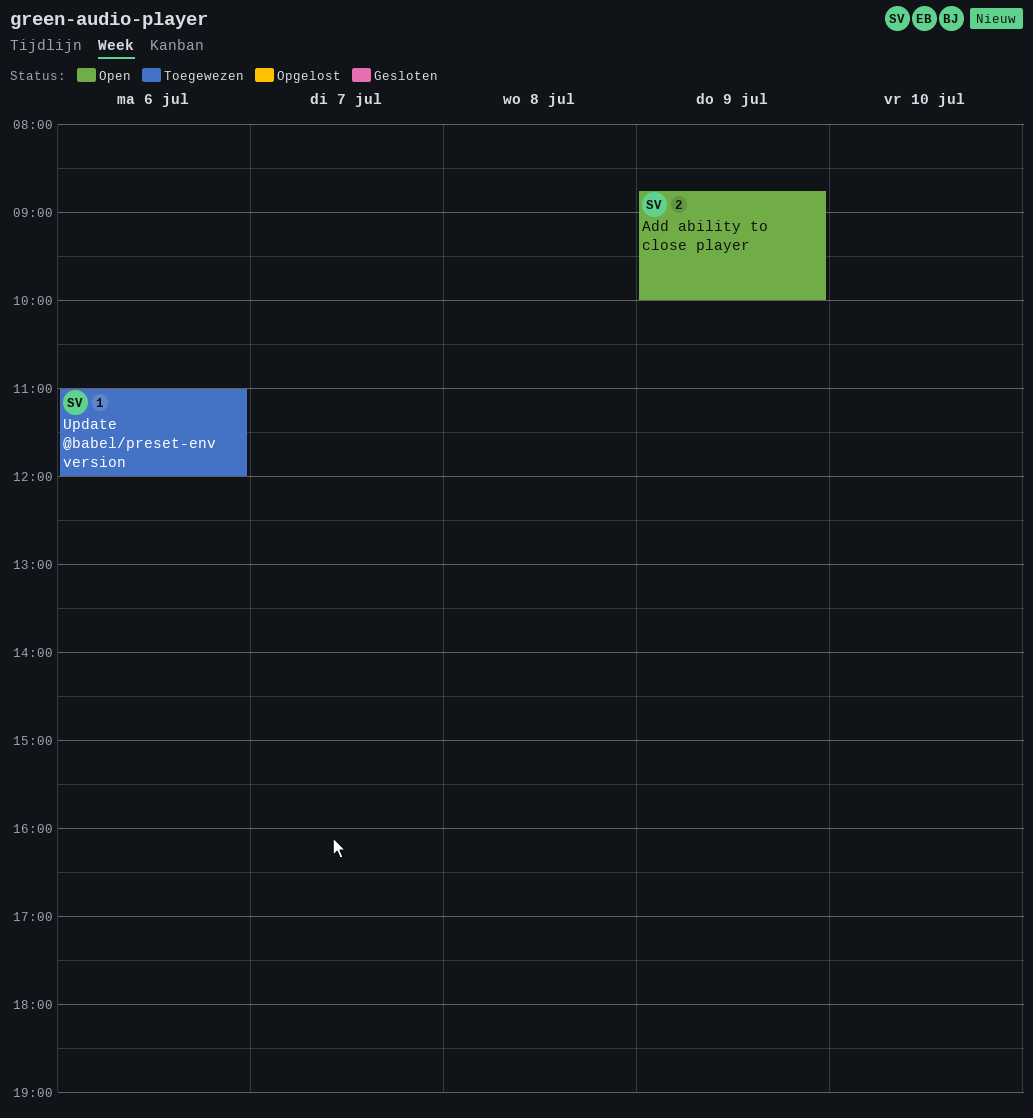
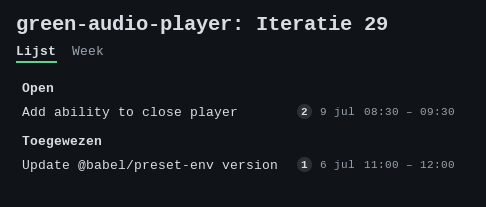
Add ability to close player, begins: 08:45 -> 08:30
Add ability to close player, ends: 10:00 -> 09:30

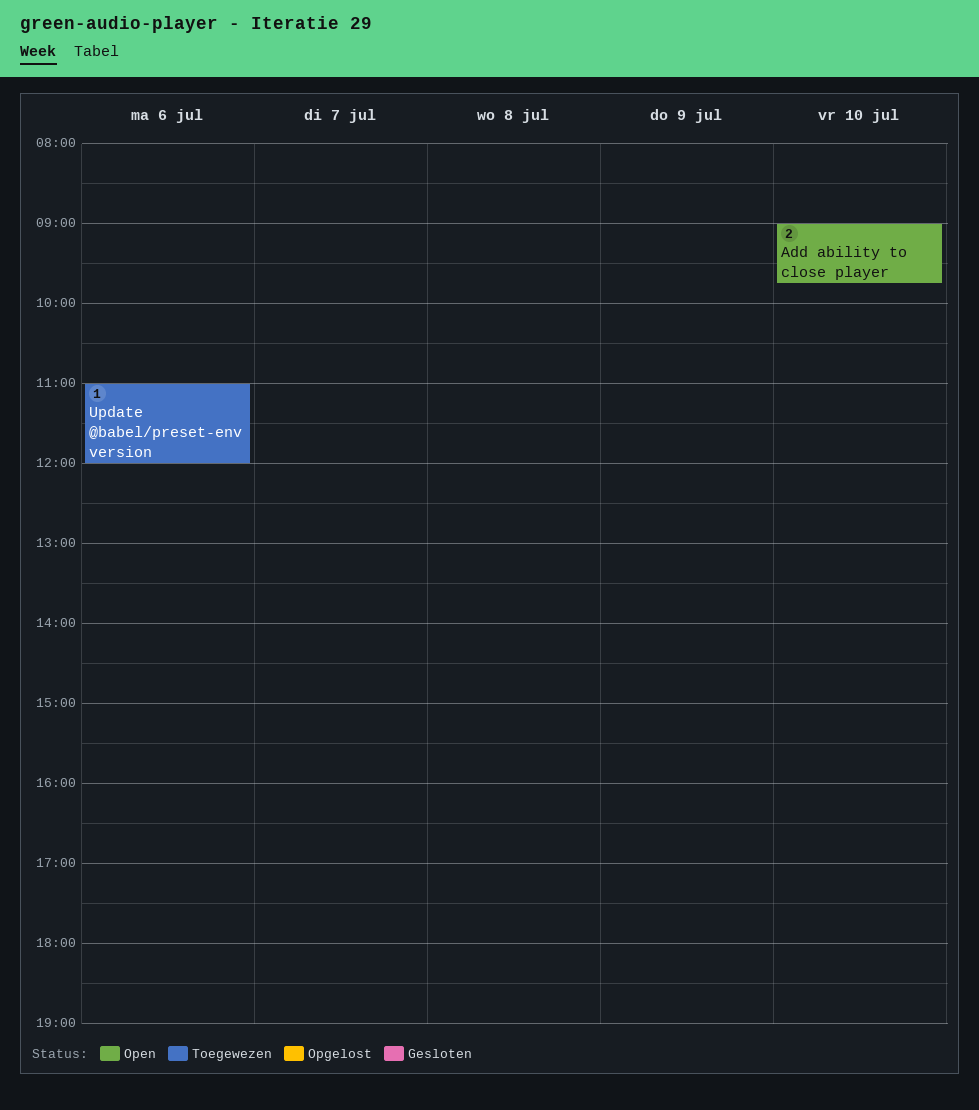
Add ability to close player, day: Jul 9 -> Jul 10
Add ability to close player, begins: 08:30 -> 09:00
Add ability to close player, ends: 09:30 -> 09:45

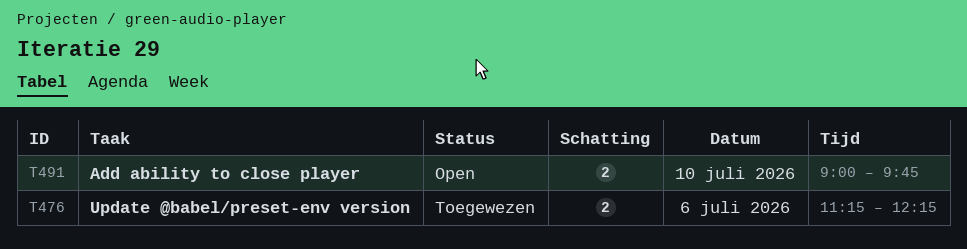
Update @babel/preset-env version, estimate: 1 -> 2
Update @babel/preset-env version, begins: 11:00 -> 11:15
Update @babel/preset-env version, ends: 12:00 -> 12:15

